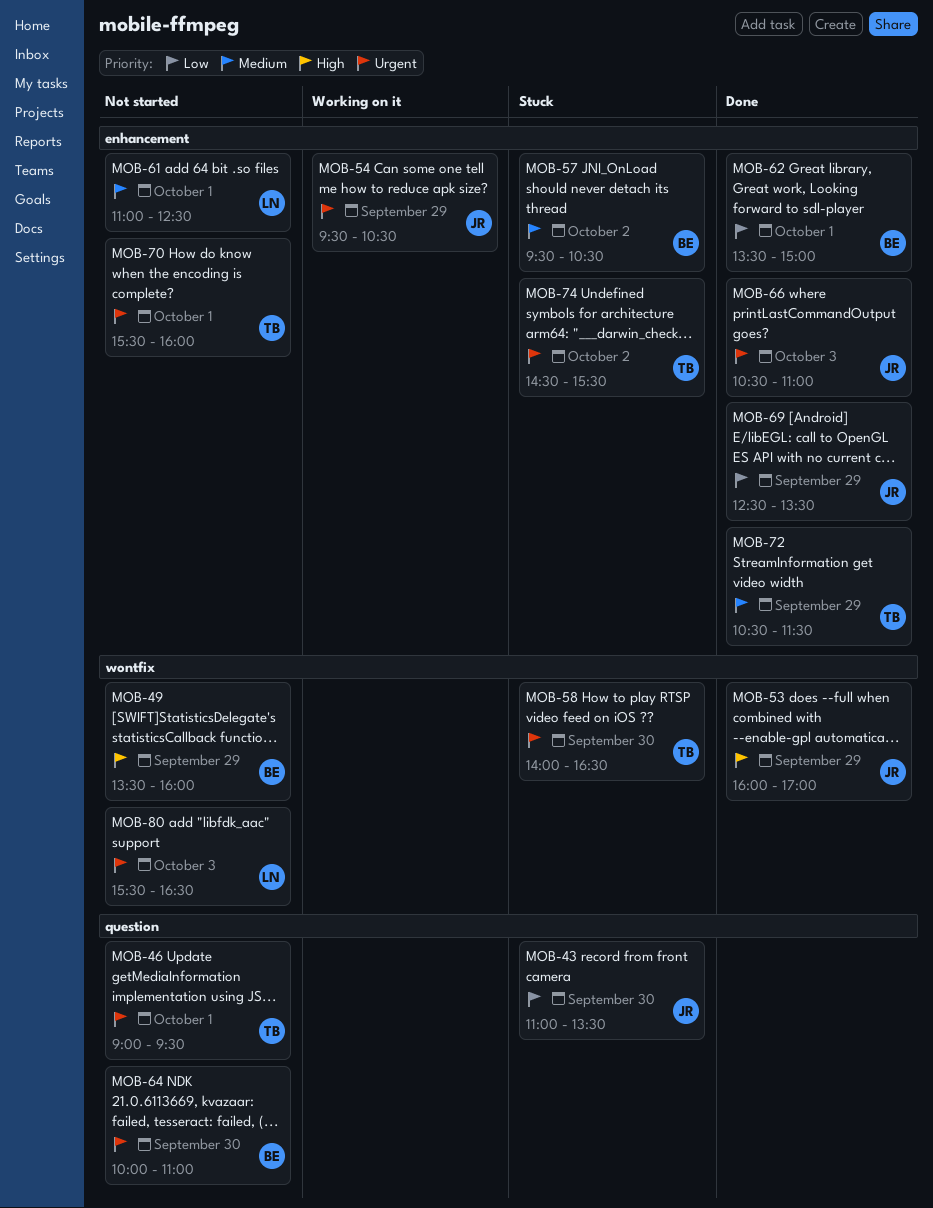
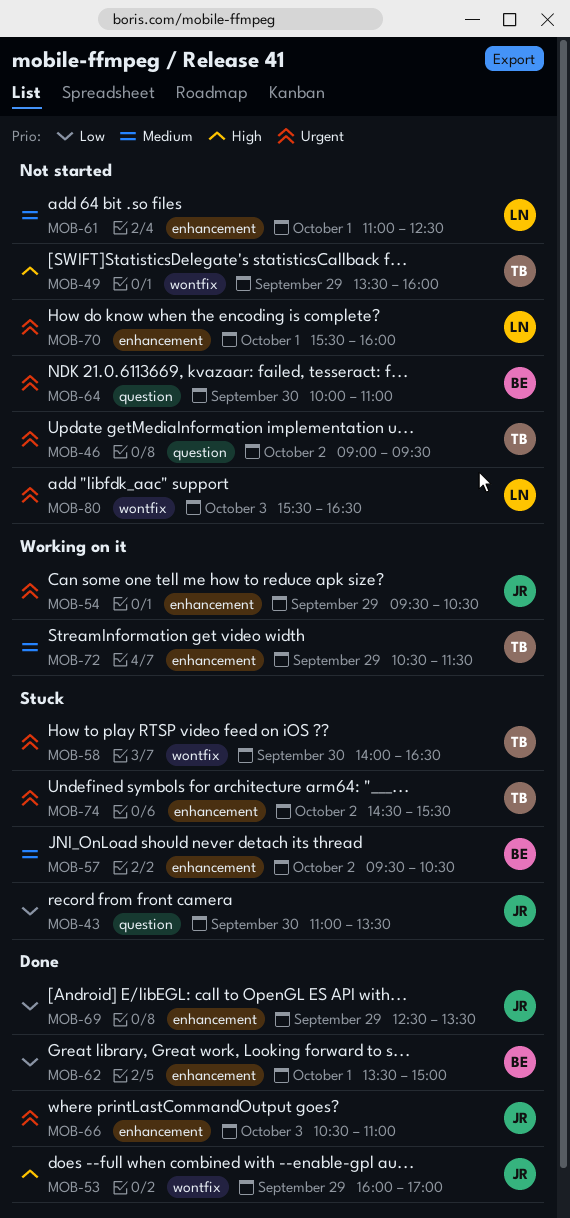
MOB-46, day: Oct 1 -> Oct 2
MOB-49, owner: BE -> TB
MOB-70, owner: TB -> LN
MOB-72, status: Done -> Working on it

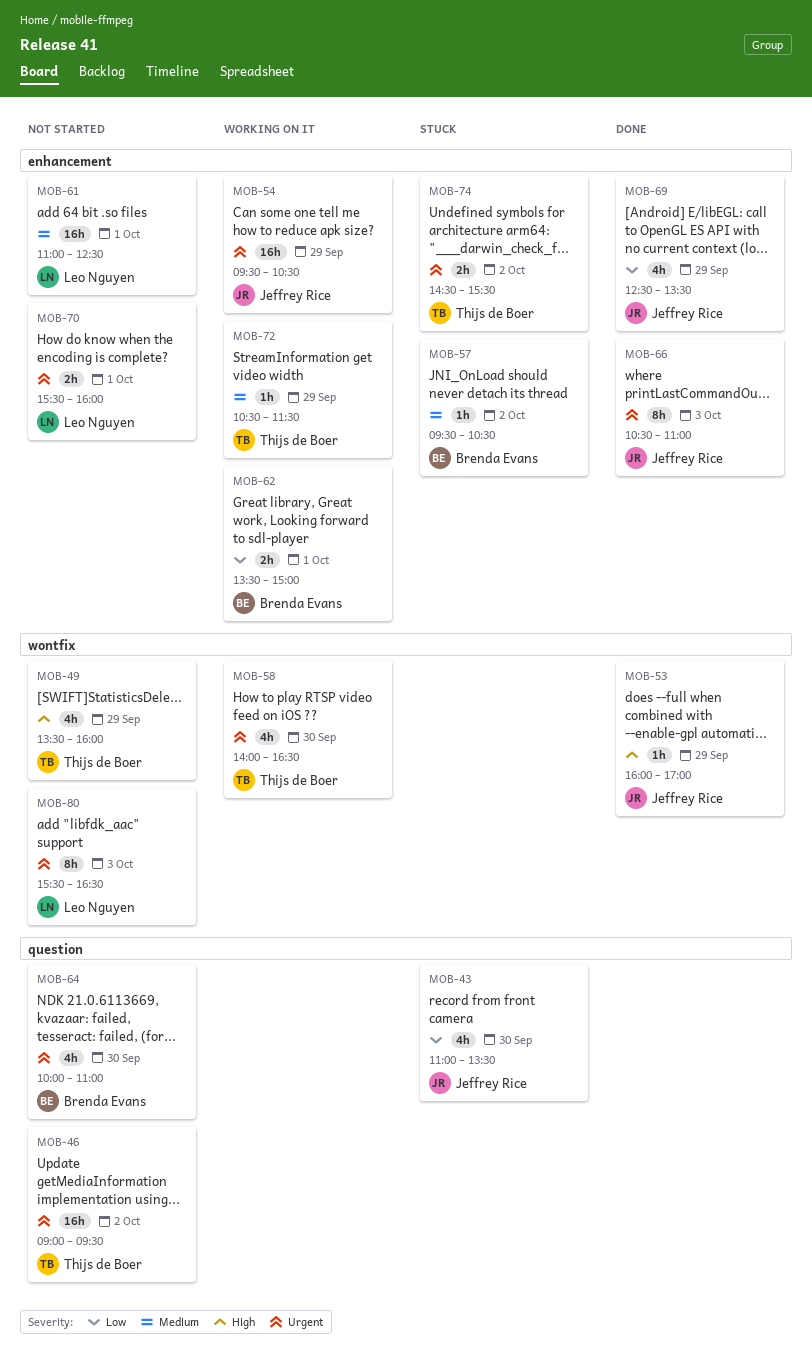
MOB-58, status: Stuck -> Working on it
MOB-62, status: Done -> Working on it

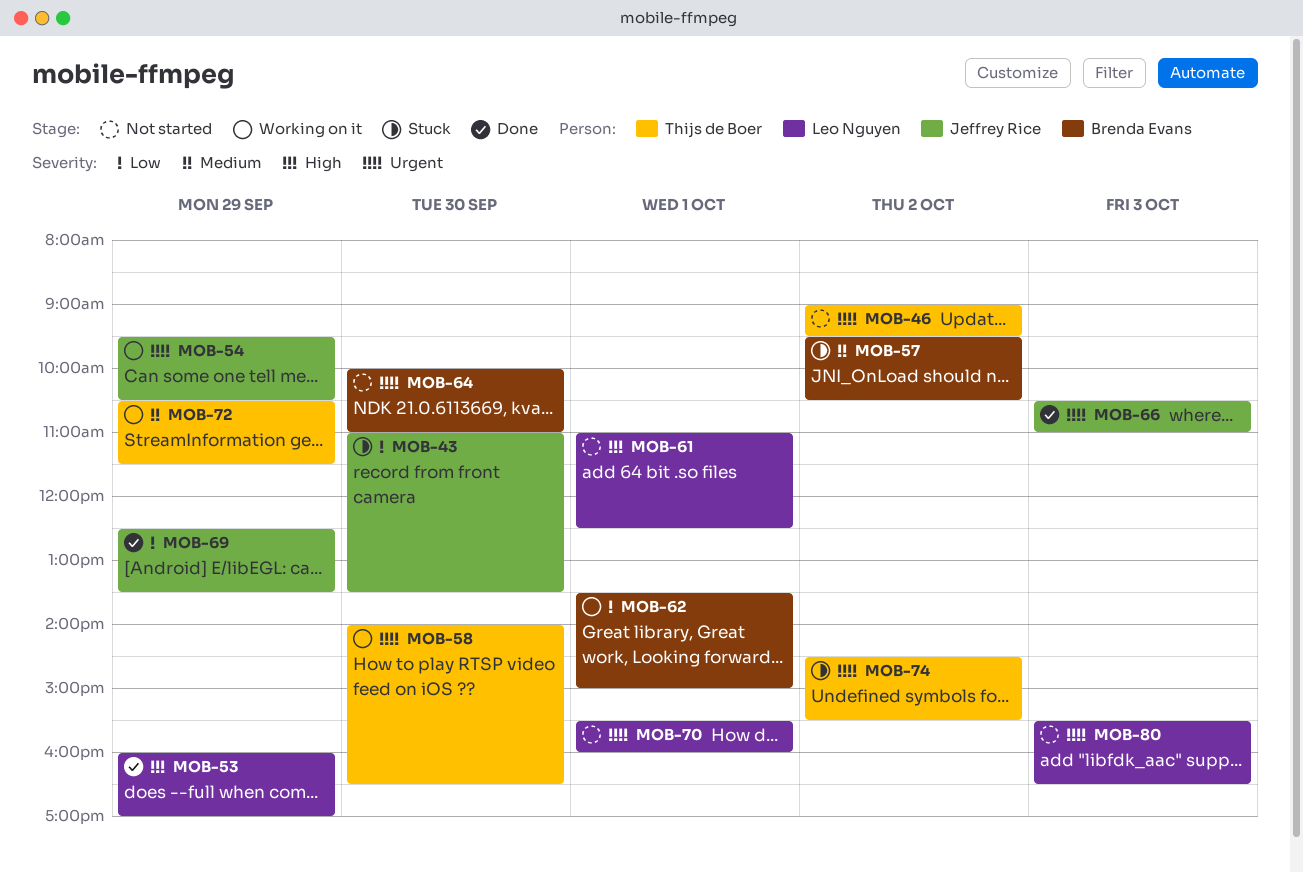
MOB-49: present -> none
MOB-53, owner: Jeffrey Rice -> Leo Nguyen
MOB-61, priority: Medium -> High

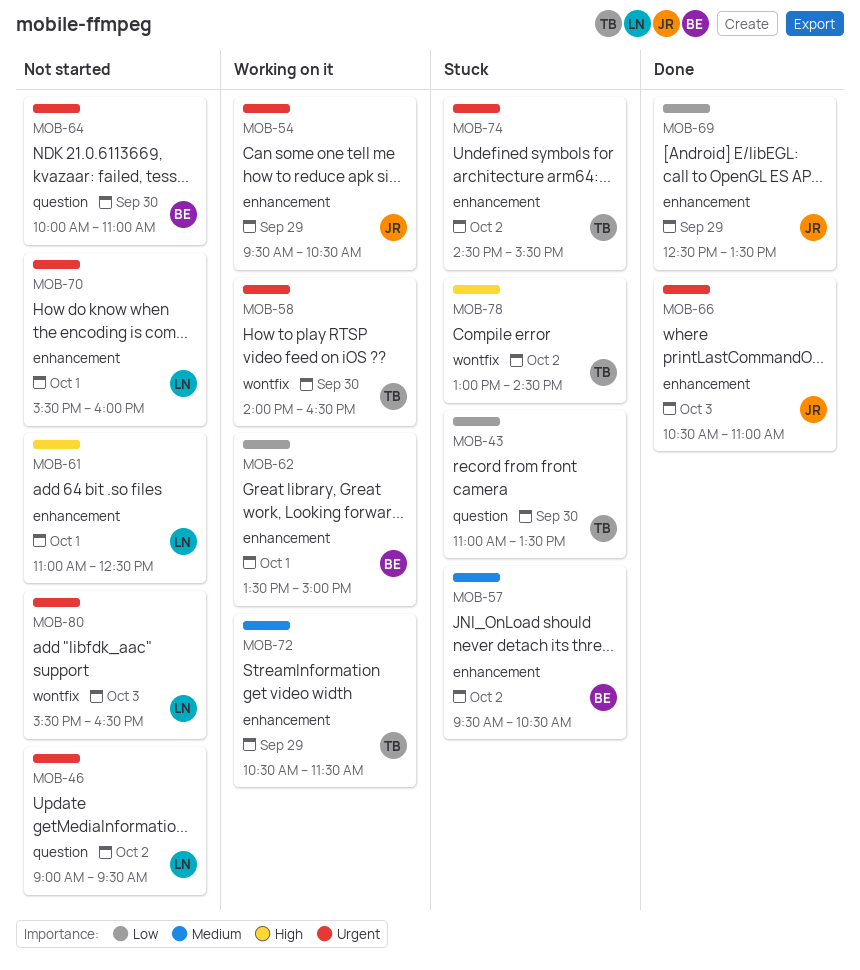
MOB-43, owner: Jeffrey Rice -> Thijs de Boer
MOB-46, owner: Thijs de Boer -> Leo Nguyen
MOB-53: present -> none
MOB-78: none -> present

